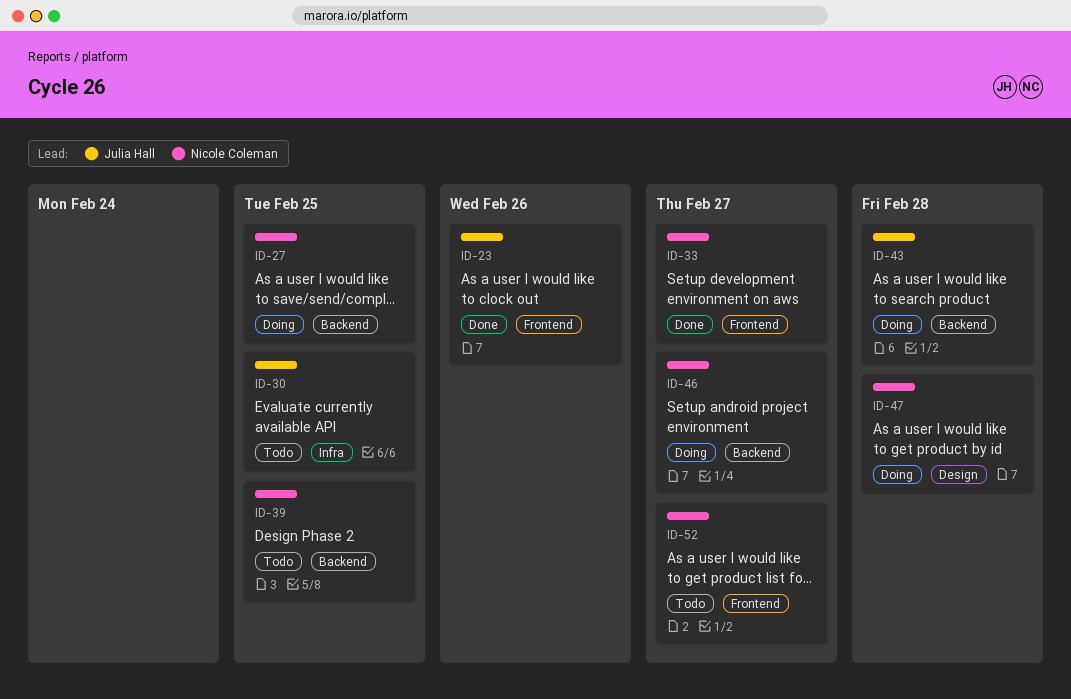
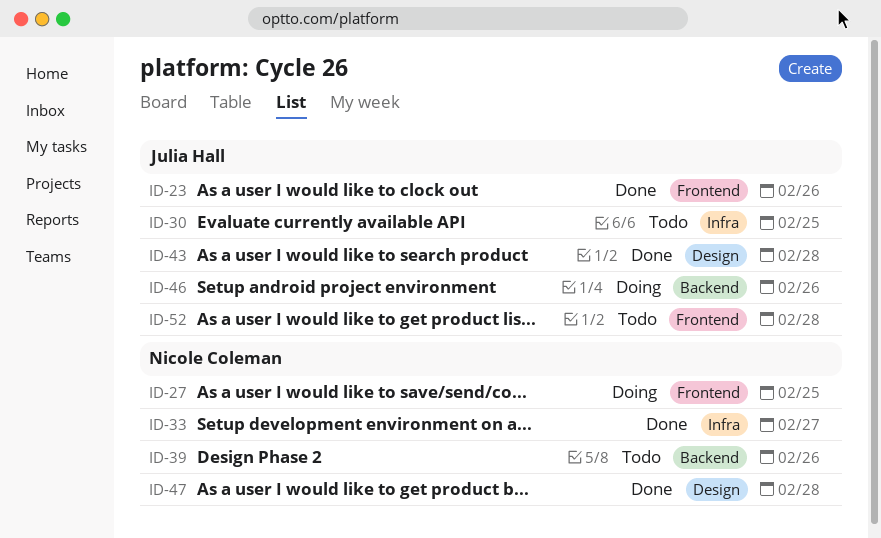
ID-27, label: Backend -> Frontend
ID-33, label: Frontend -> Infra
ID-39, due: Feb 25 -> Feb 26
ID-43, status: Doing -> Done
ID-43, label: Backend -> Design
ID-46, owner: Nicole Coleman -> Julia Hall
ID-46, due: Feb 27 -> Feb 26
ID-47, status: Doing -> Done
ID-52, owner: Nicole Coleman -> Julia Hall
ID-52, due: Feb 27 -> Feb 28

